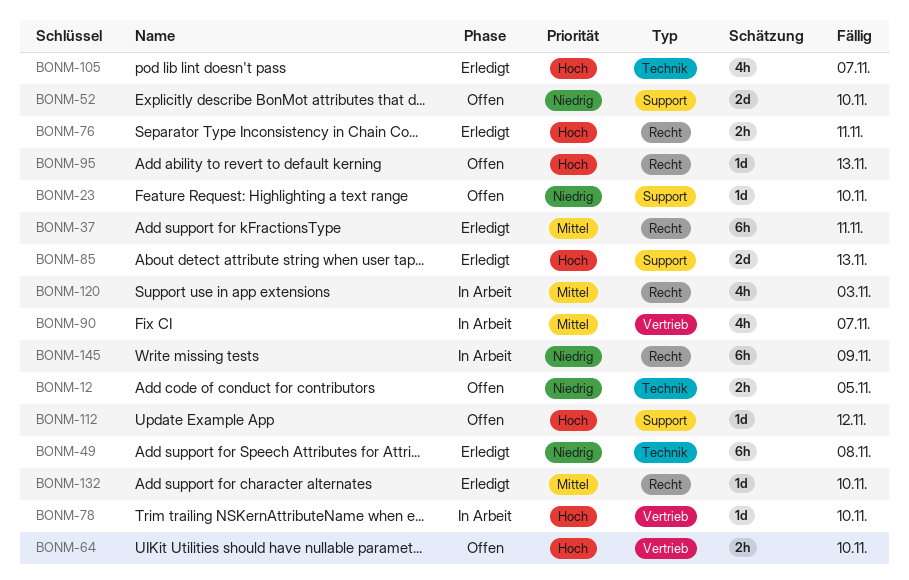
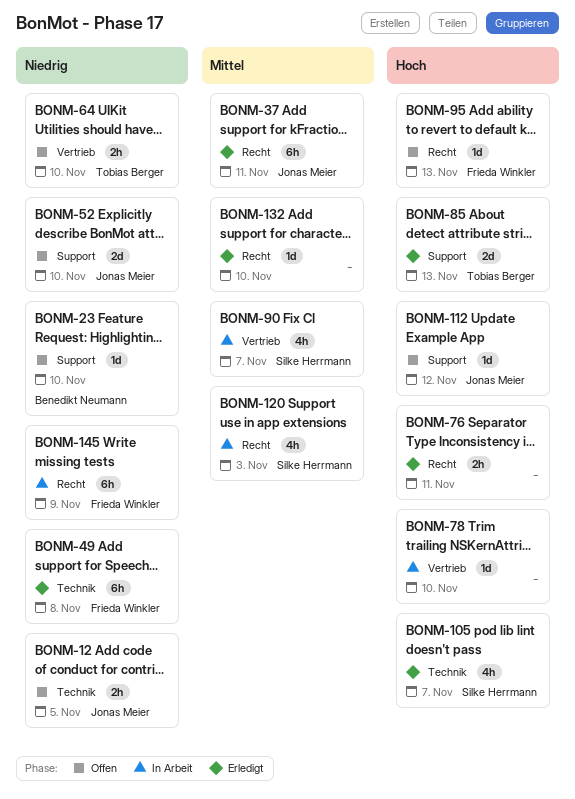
BONM-64, priority: Hoch -> Niedrig

